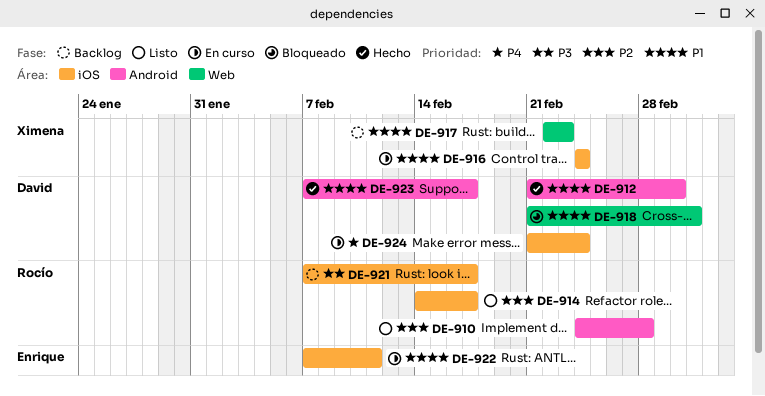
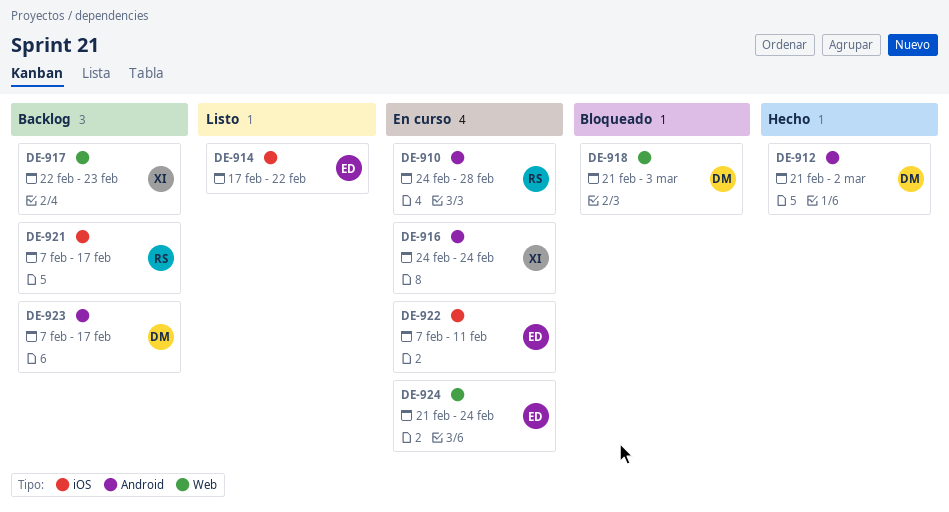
DE-910, status: Listo -> En curso
DE-914, owner: Rocío -> Enrique
DE-914, start: Feb 14 -> Feb 17
DE-914, due: Feb 17 -> Feb 22
DE-916, label: iOS -> Android
DE-923, status: Hecho -> Backlog
DE-924, owner: David -> Enrique
DE-924, label: iOS -> Web

